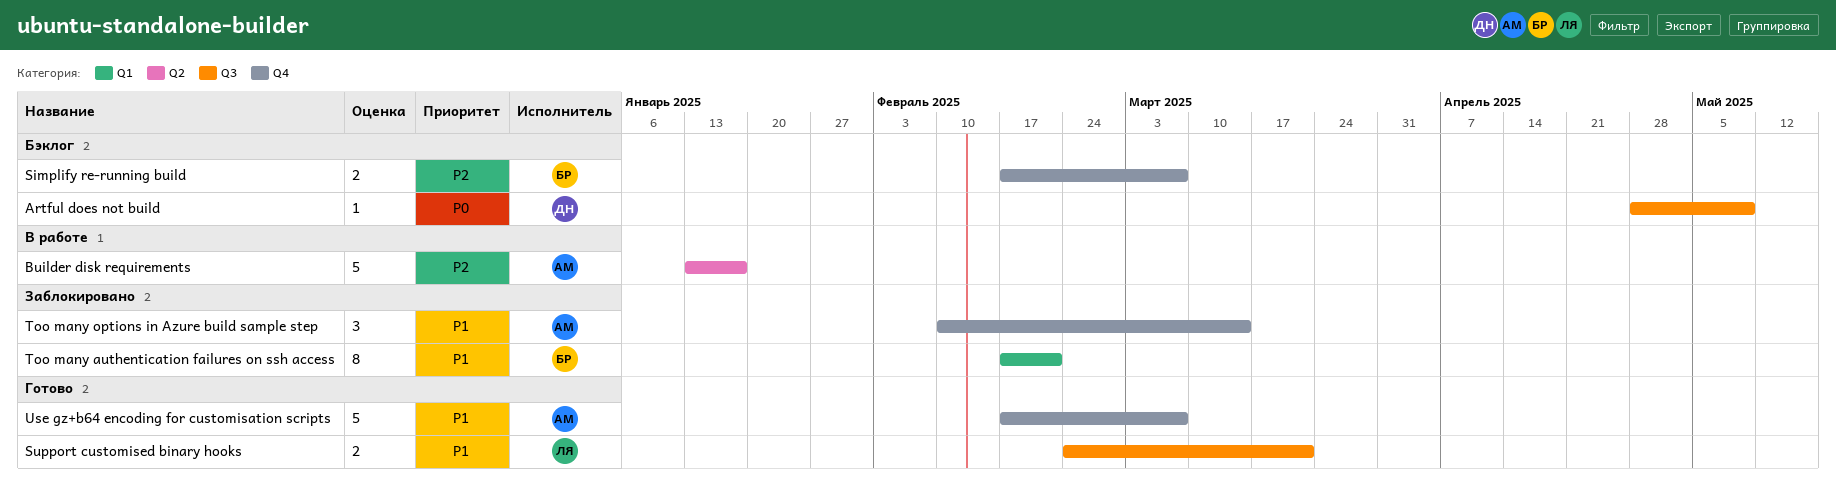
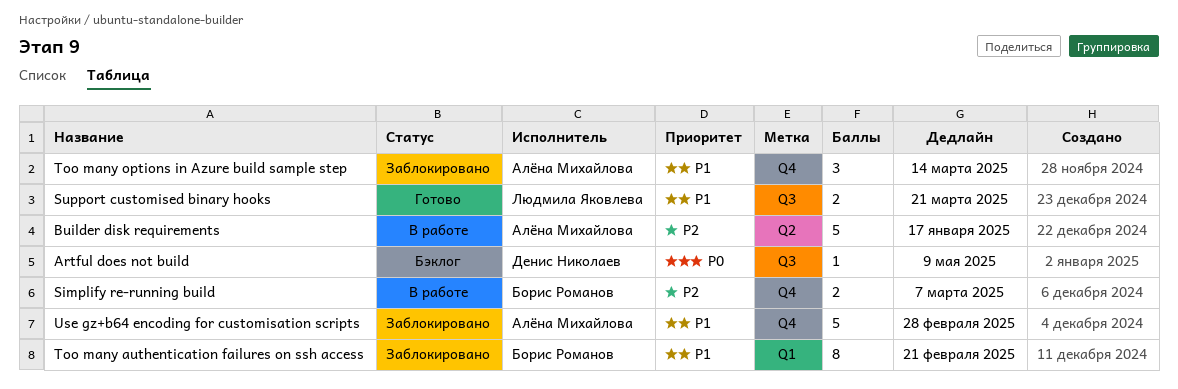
Simplify re-running build, status: Бэклог -> В работе
Use gz+b64 encoding for customisation scripts, status: Готово -> Заблокировано
Use gz+b64 encoding for customisation scripts, due: Mar 7 -> Feb 28

